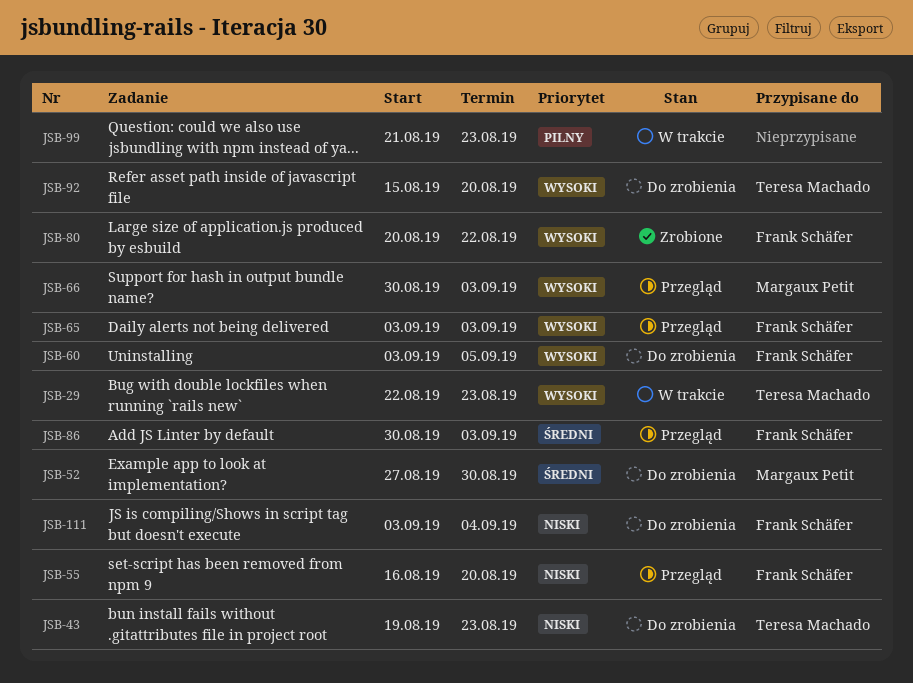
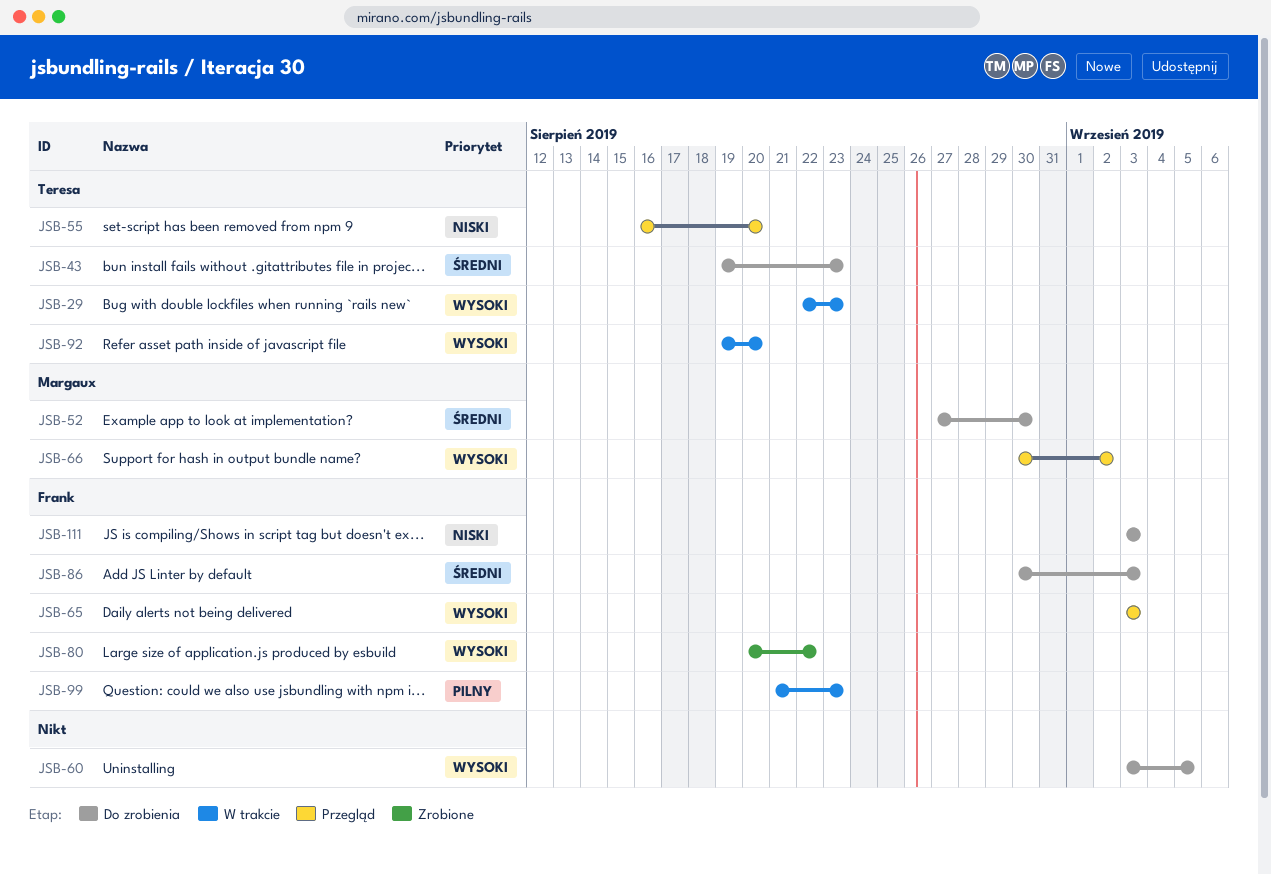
JSB-43, priority: Niski -> Średni
JSB-55, owner: Frank Schäfer -> Teresa Machado
JSB-60, owner: Frank Schäfer -> none
JSB-66, due: Sep 3 -> Sep 2
JSB-86, status: Przegląd -> Do zrobienia
JSB-92, status: Do zrobienia -> W trakcie
JSB-92, start: Aug 15 -> Aug 19
JSB-99, owner: none -> Frank Schäfer
JSB-111, due: Sep 4 -> Sep 3

